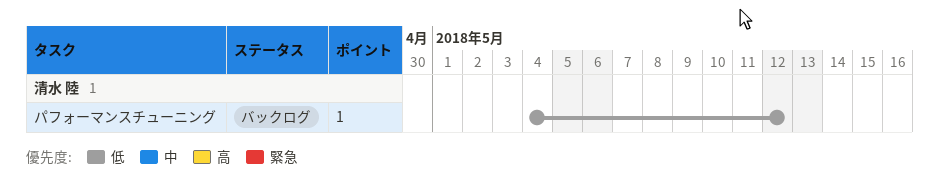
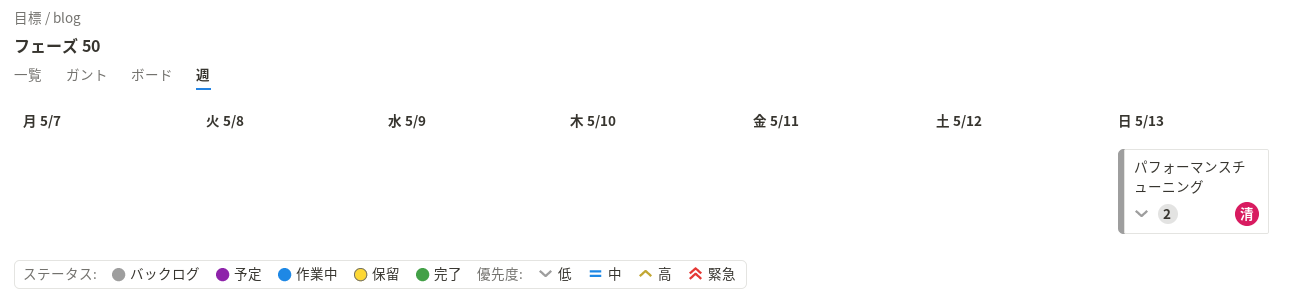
パフォーマンスチューニング, estimate: 1 -> 2
パフォーマンスチューニング, due: May 12 -> May 13

